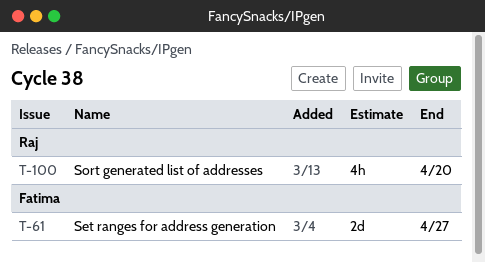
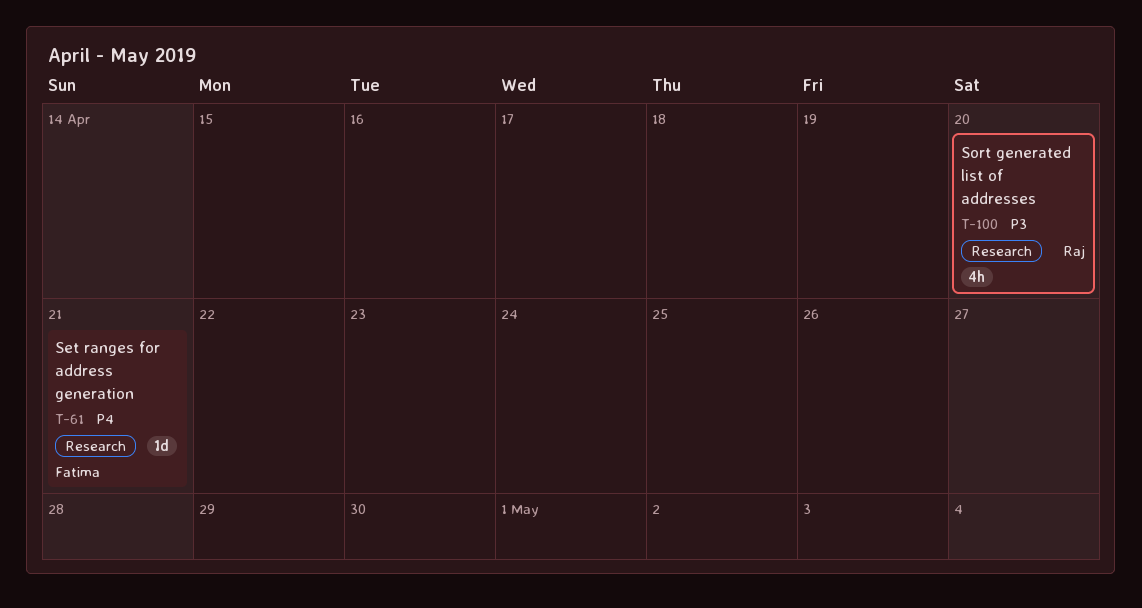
T-61, estimate: 2d -> 1d
T-61, due: Apr 27 -> Apr 21

